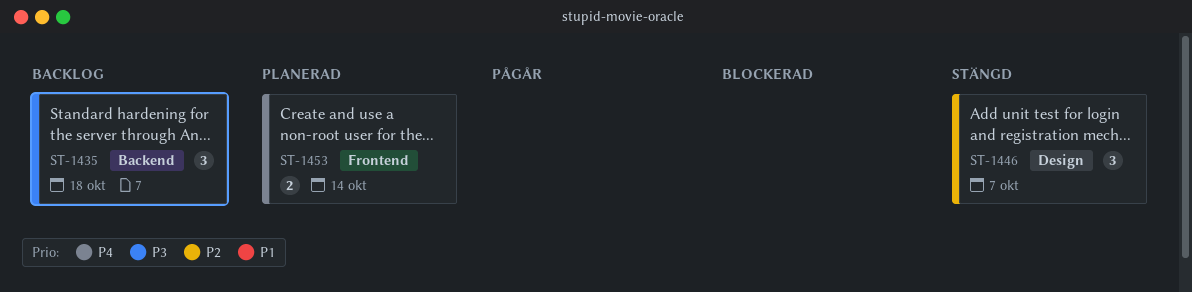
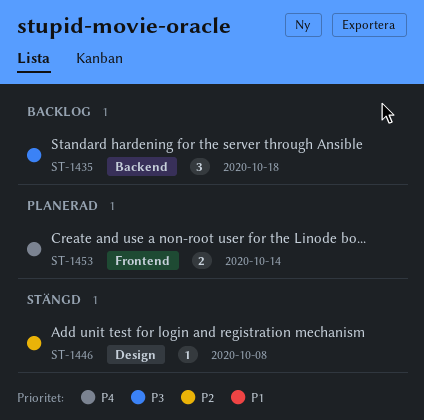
ST-1446, estimate: 3 -> 1
ST-1446, due: Oct 7 -> Oct 8

